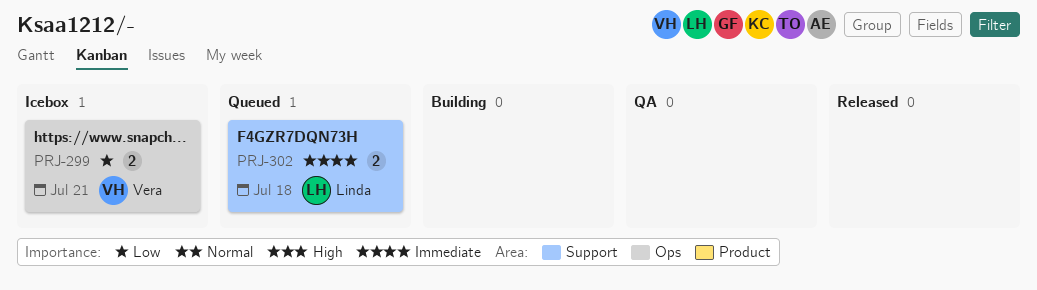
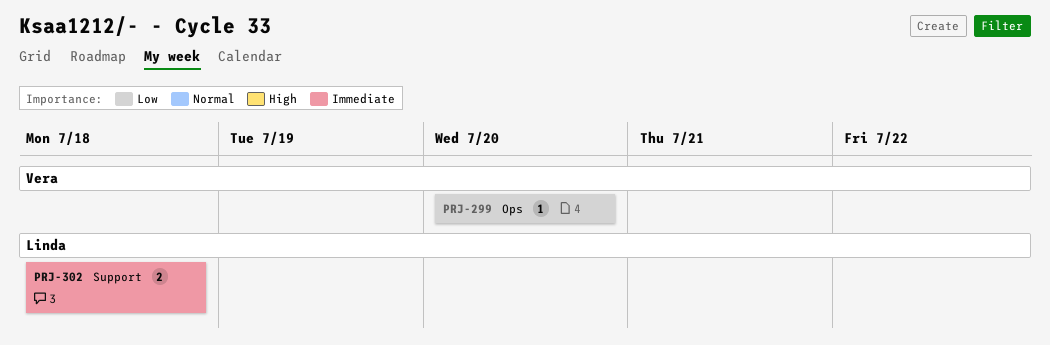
PRJ-299, estimate: 2 -> 1
PRJ-299, due: Jul 21 -> Jul 20

